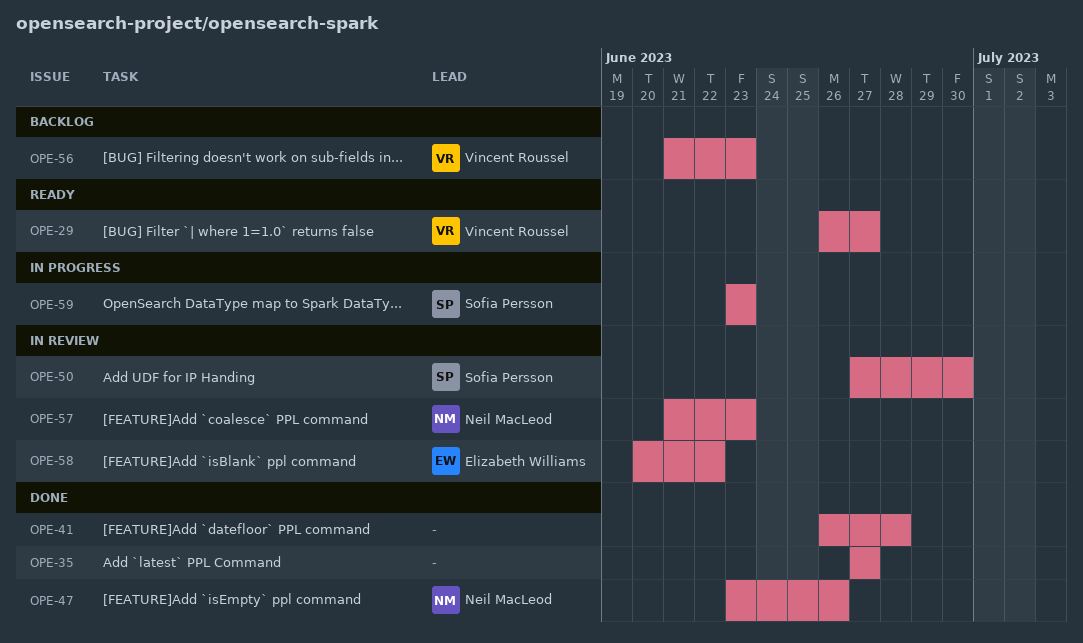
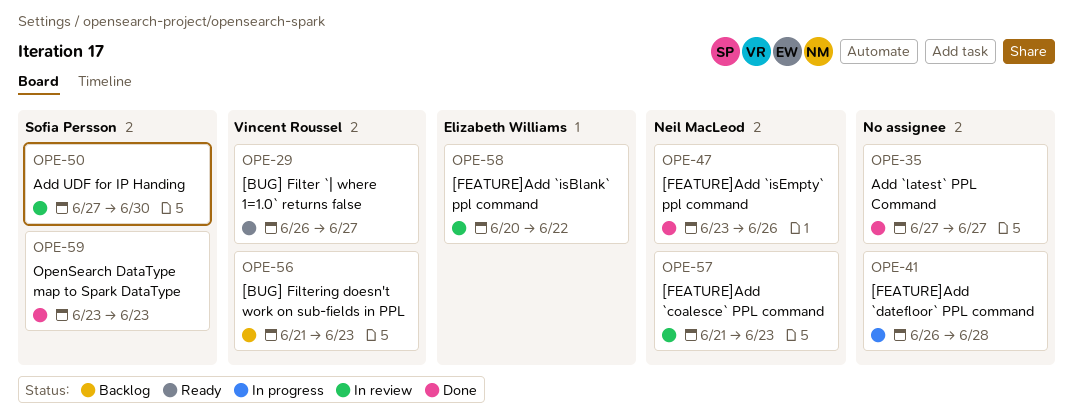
OPE-41, status: Done -> In progress
OPE-59, status: In progress -> Done

